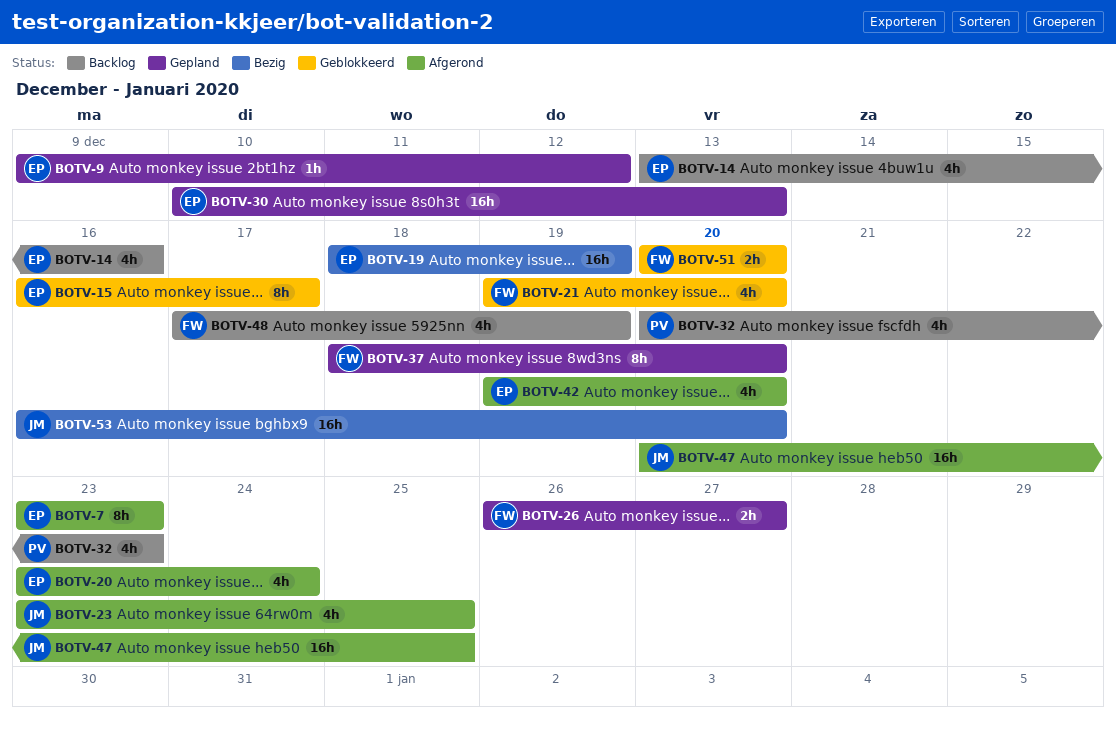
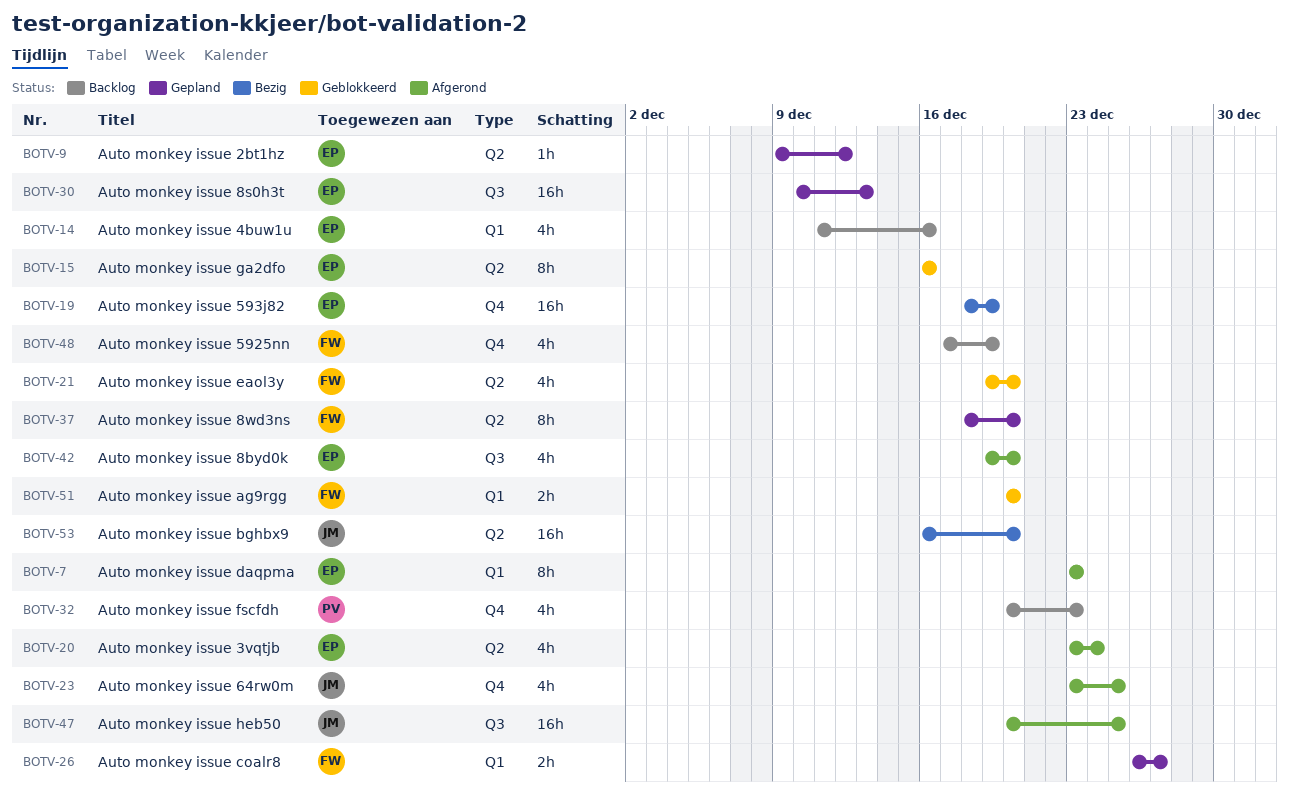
BOTV-14, start: Dec 13 -> Dec 11
BOTV-15, due: Dec 17 -> Dec 16

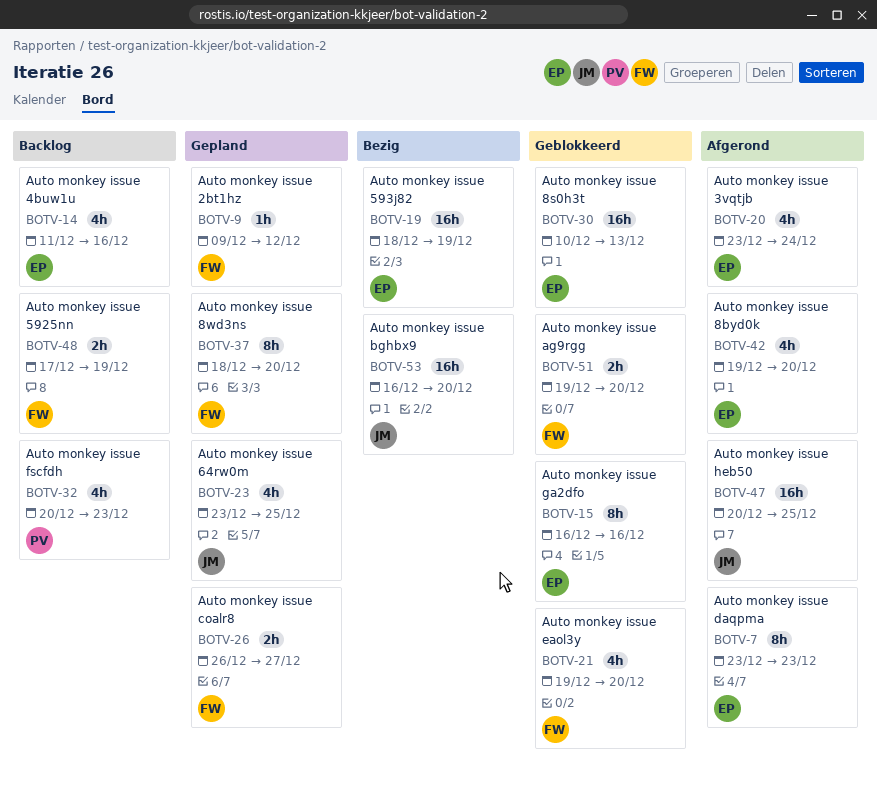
BOTV-9, owner: EP -> FW
BOTV-23, status: Afgerond -> Gepland
BOTV-30, status: Gepland -> Geblokkeerd
BOTV-48, estimate: 4h -> 2h
BOTV-51, start: Dec 20 -> Dec 19

